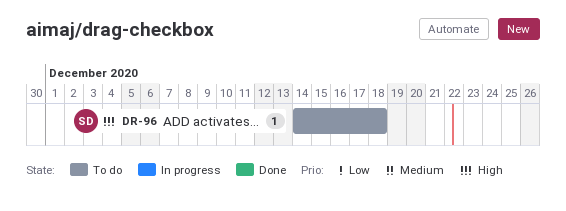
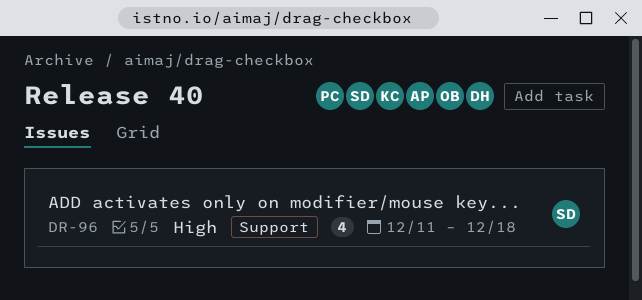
DR-96, estimate: 1 -> 4
DR-96, start: Dec 14 -> Dec 11

